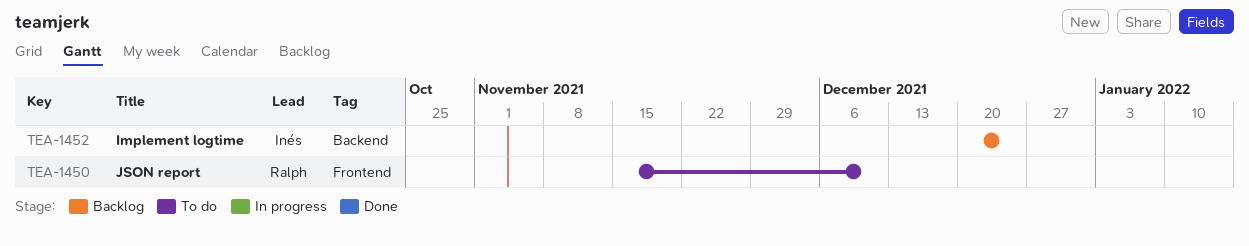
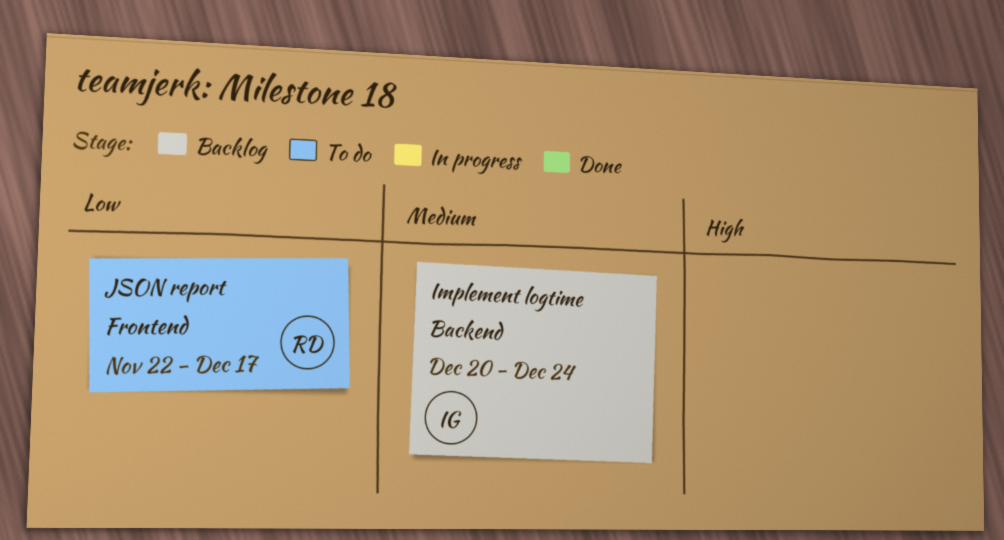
JSON report, start: Nov 15 -> Nov 22
JSON report, due: Dec 10 -> Dec 17

